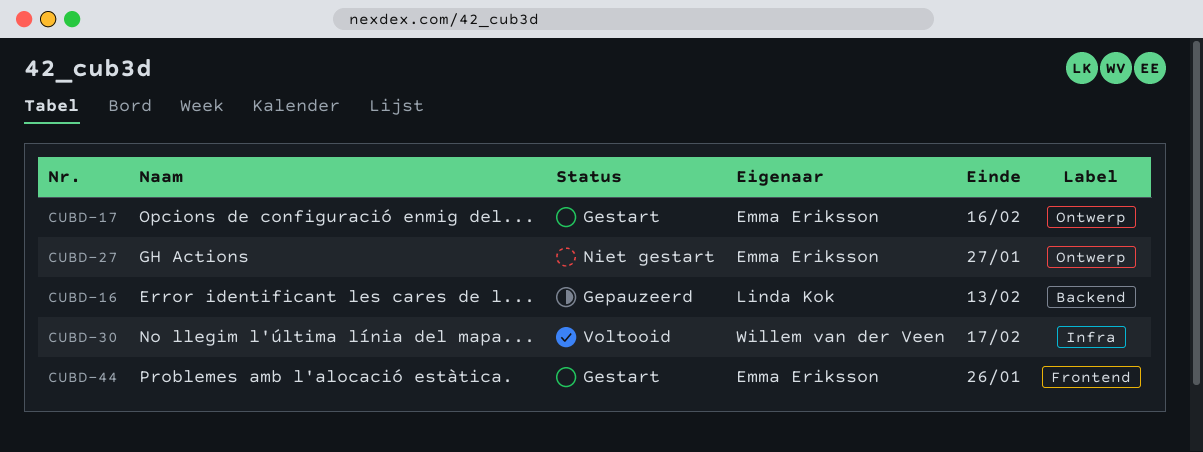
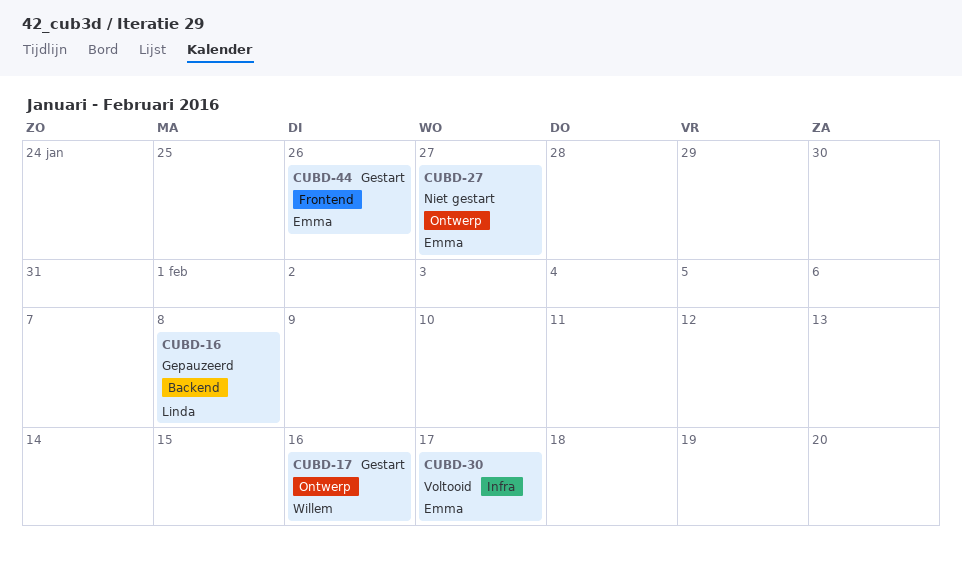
CUBD-16, due: Feb 13 -> Feb 8
CUBD-17, owner: Emma Eriksson -> Willem van der Veen
CUBD-30, owner: Willem van der Veen -> Emma Eriksson

